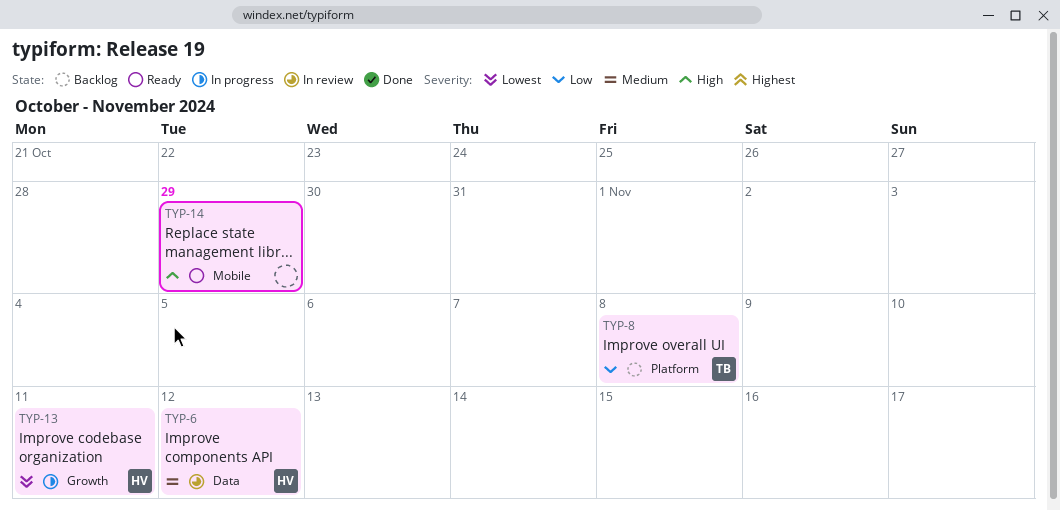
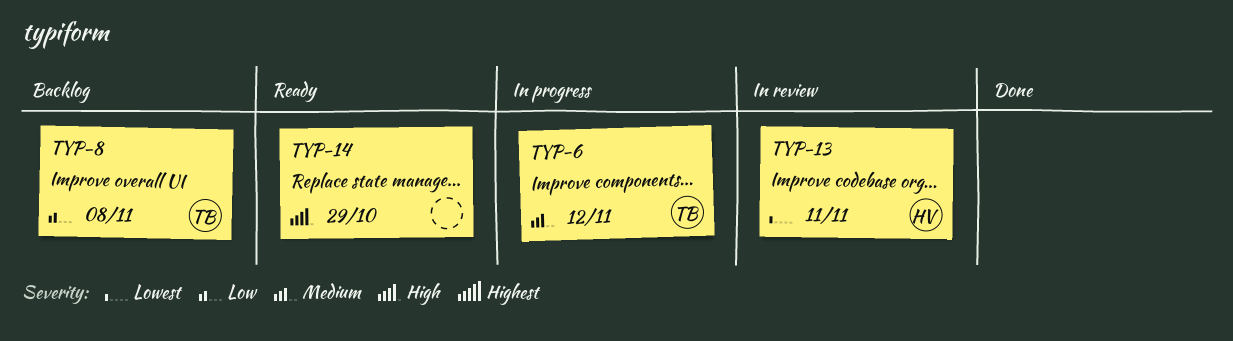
TYP-6, status: In review -> In progress
TYP-6, owner: HV -> TB
TYP-13, status: In progress -> In review

